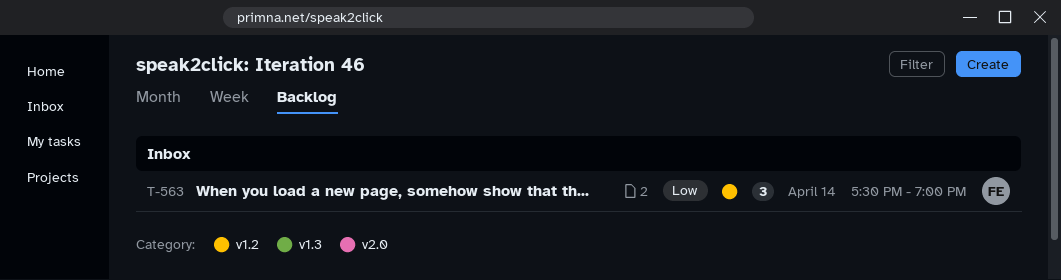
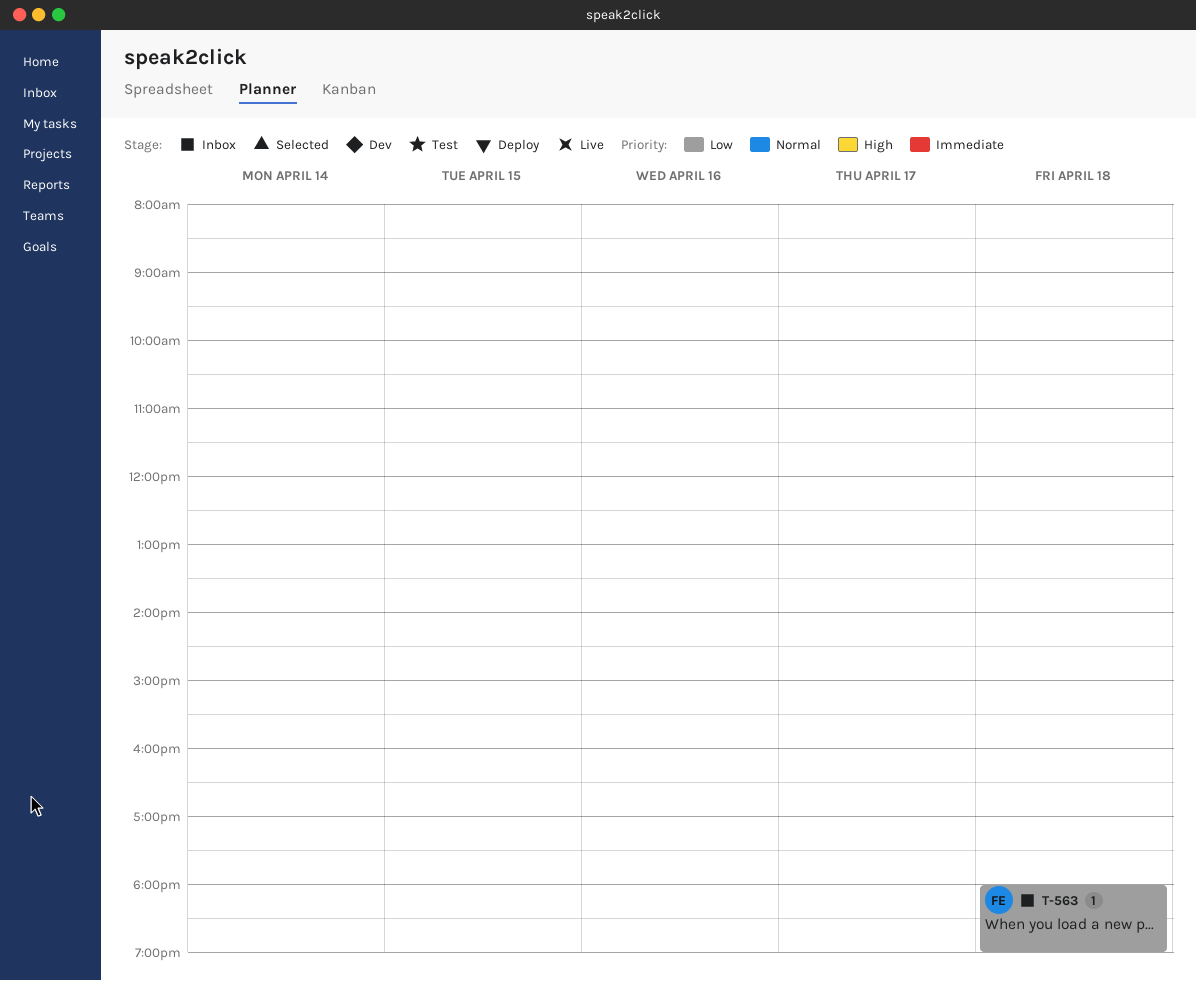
T-563, estimate: 3 -> 1
T-563, day: Apr 14 -> Apr 18
T-563, begins: 17:30 -> 18:00

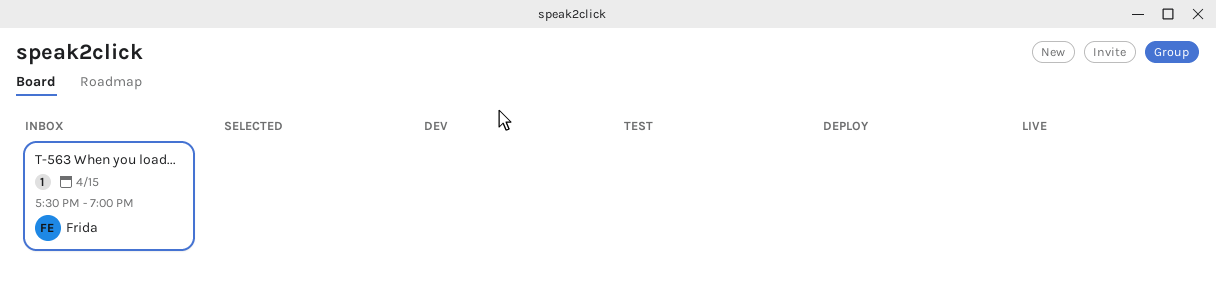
T-563, day: Apr 18 -> Apr 15
T-563, begins: 18:00 -> 17:30

